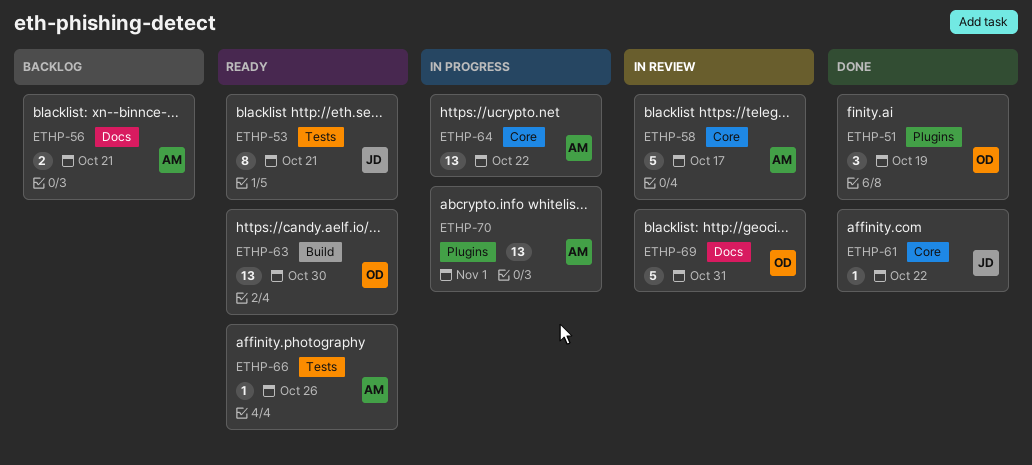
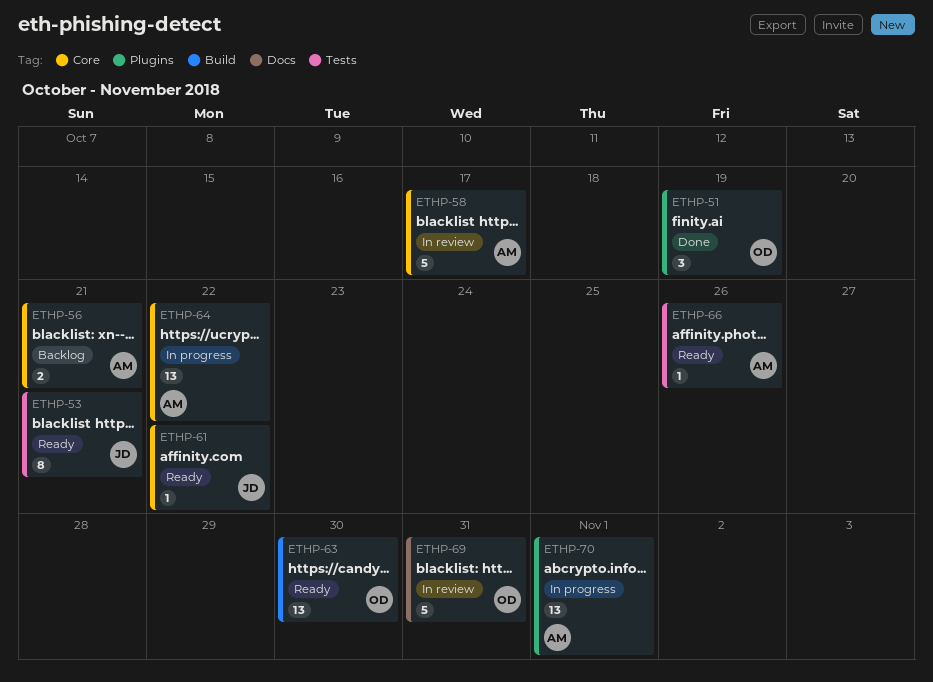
ETHP-56, label: Docs -> Core
ETHP-61, status: Done -> Ready

